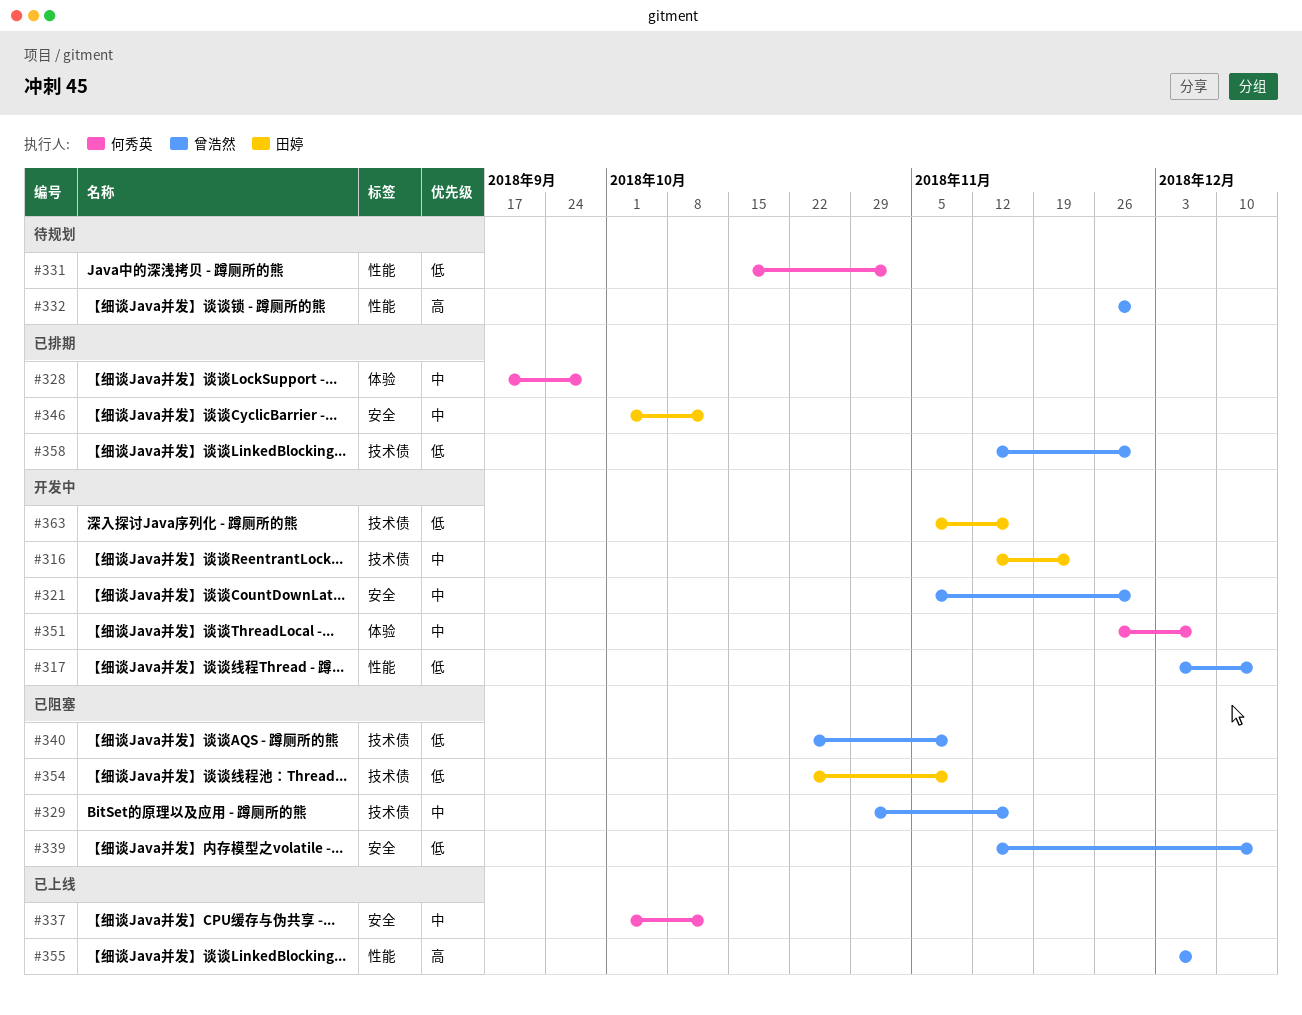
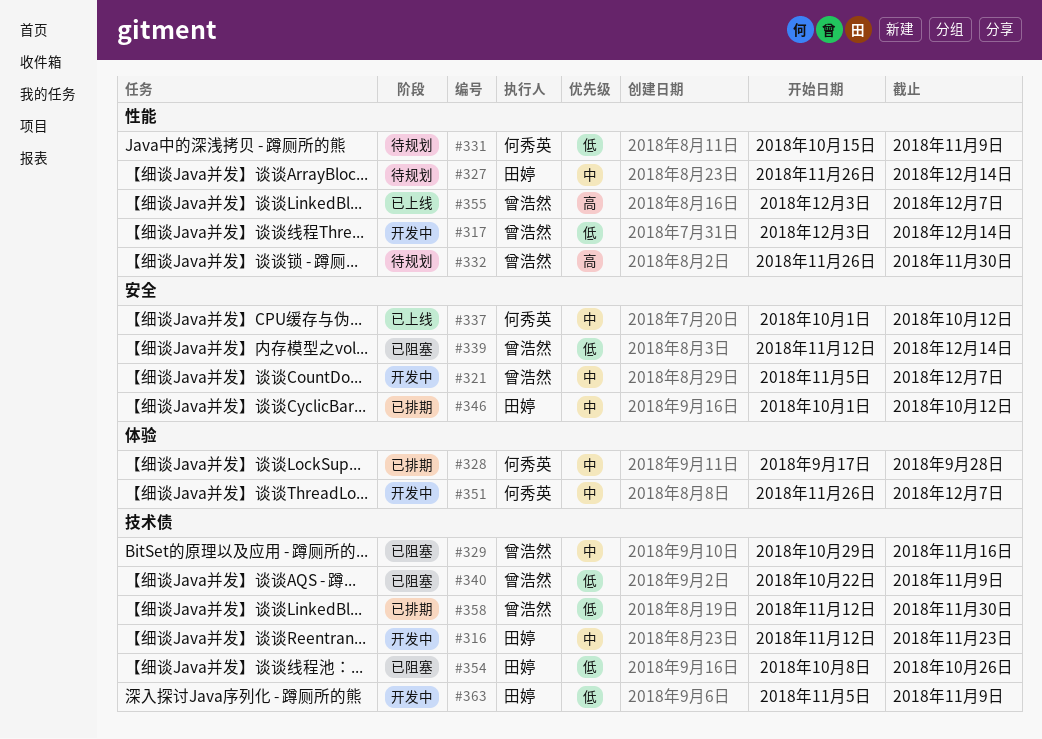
#321, due: Nov 30 -> Dec 7
#327: none -> present
#331, due: Nov 2 -> Nov 9
#354, start: Oct 22 -> Oct 8
#354, due: Nov 9 -> Oct 26
#363, due: Nov 16 -> Nov 9

